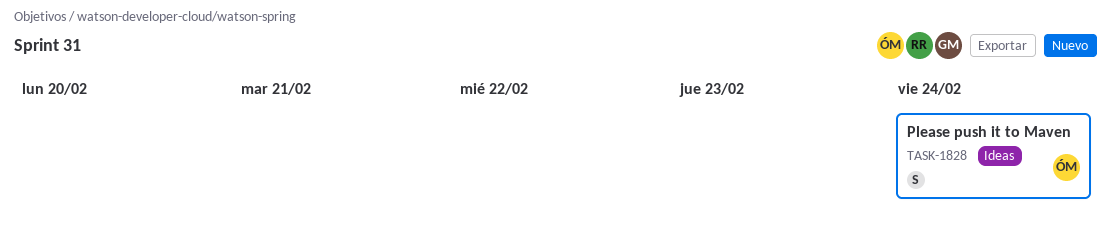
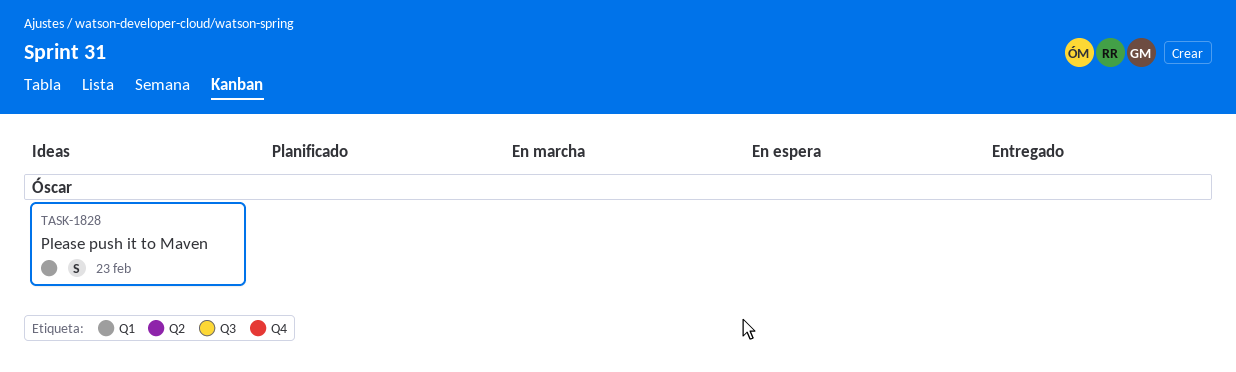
TASK-1828, due: Feb 24 -> Feb 23

